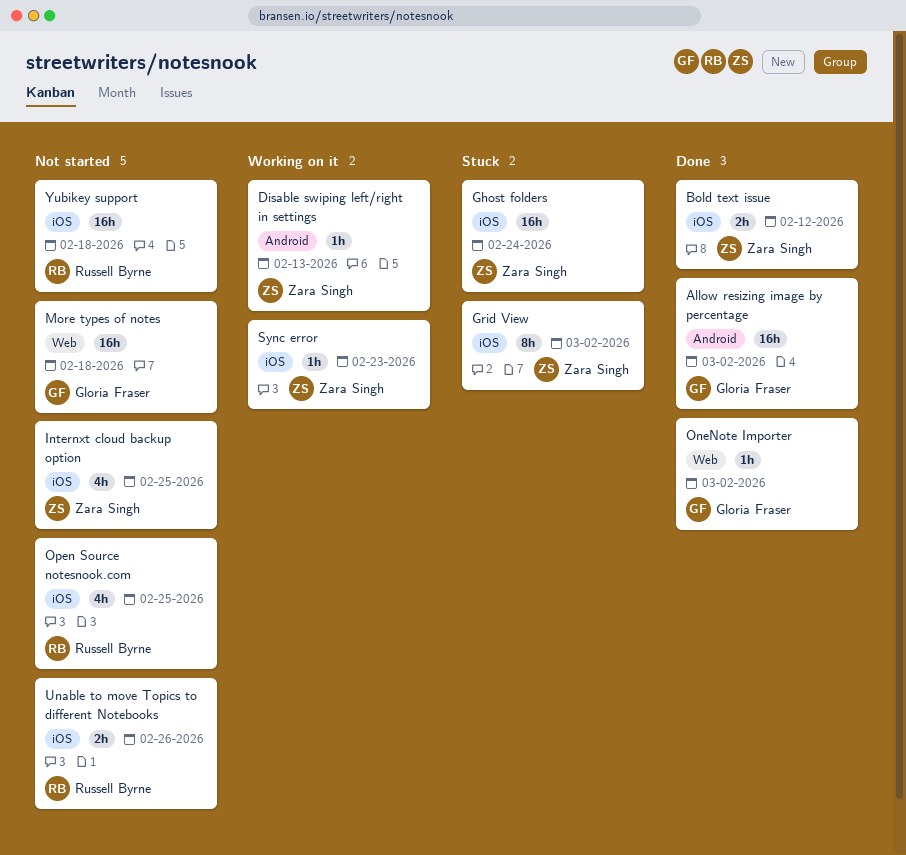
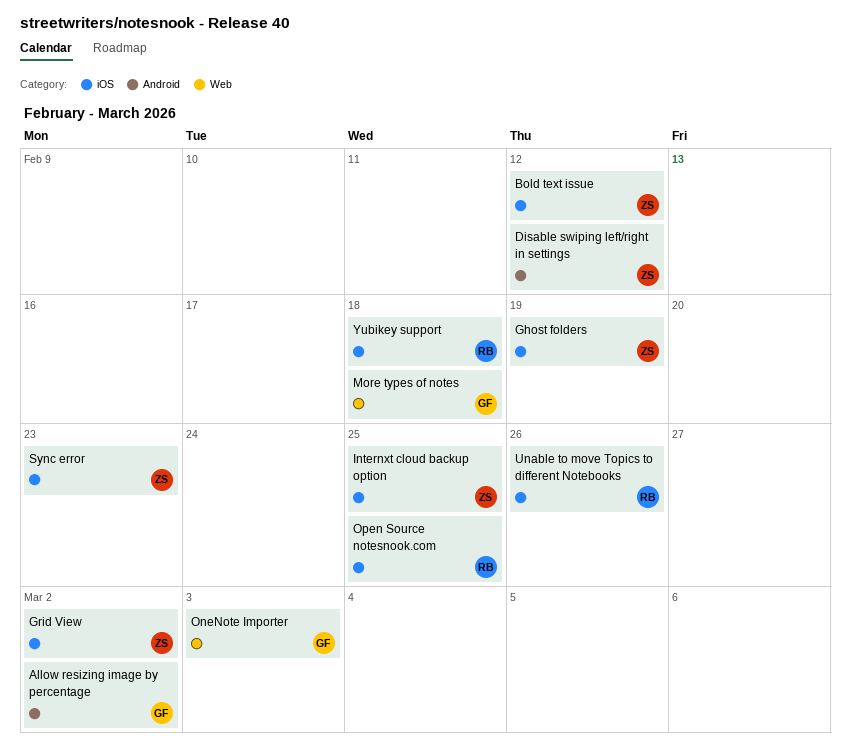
Disable swiping left/right in settings, due: Feb 13 -> Feb 12
Ghost folders, due: Feb 24 -> Feb 19
OneNote Importer, due: Mar 2 -> Mar 3

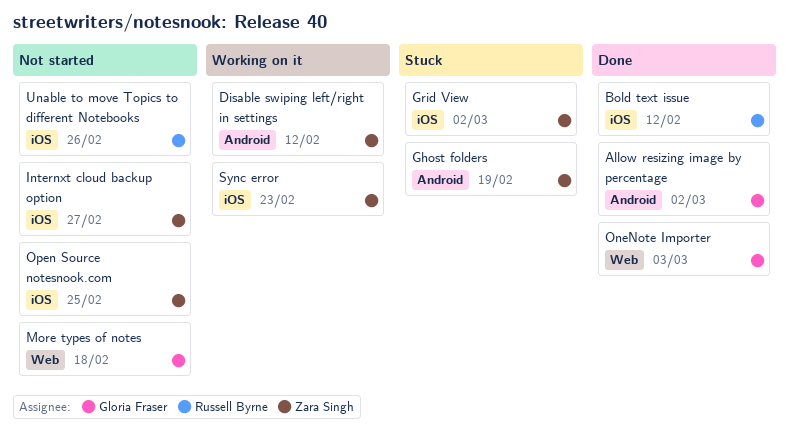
Bold text issue, owner: Zara Singh -> Russell Byrne
Ghost folders, label: iOS -> Android
Internxt cloud backup option, due: Feb 25 -> Feb 27
Open Source notesnook.com, owner: Russell Byrne -> Zara Singh
Yubikey support: present -> none

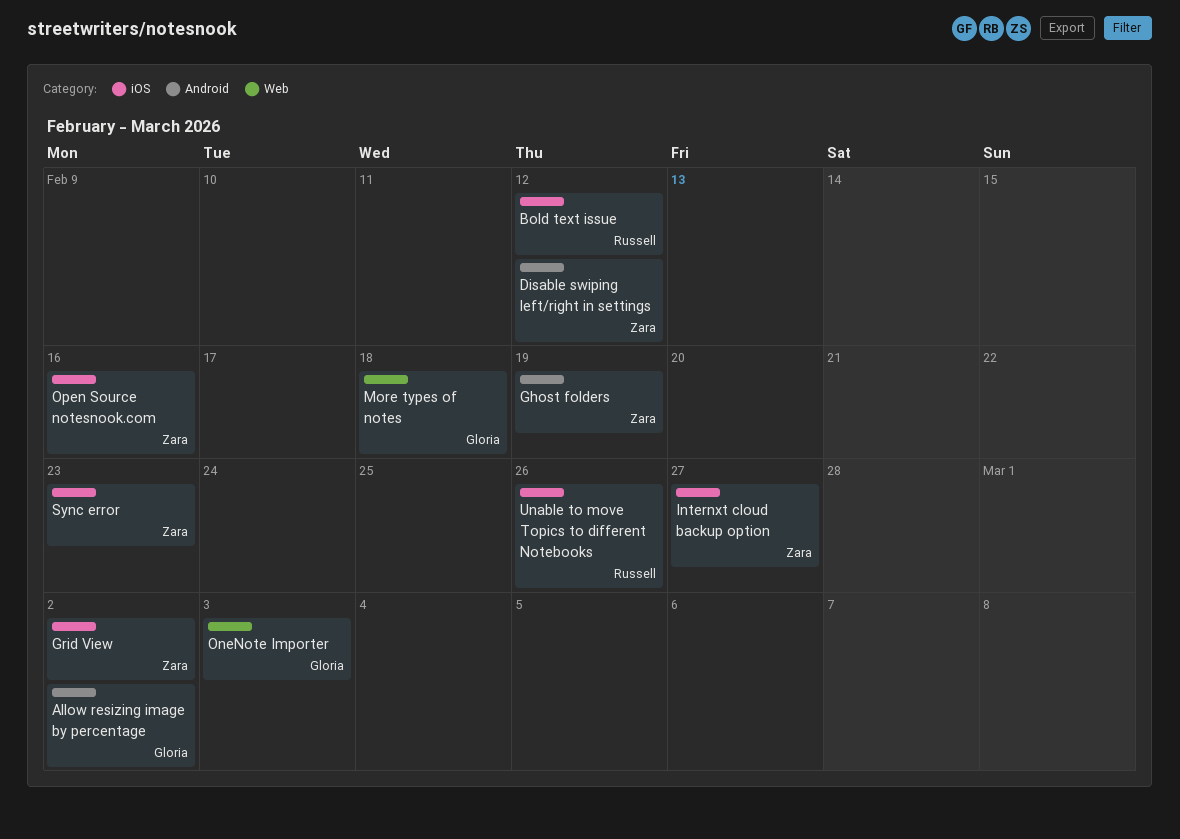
Open Source notesnook.com, due: Feb 25 -> Feb 16

